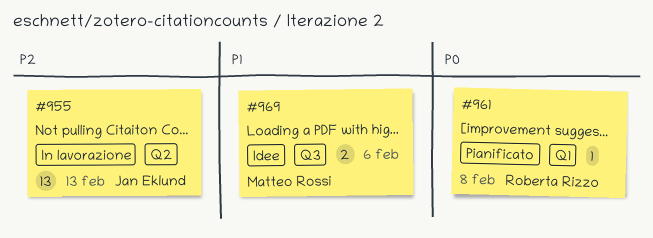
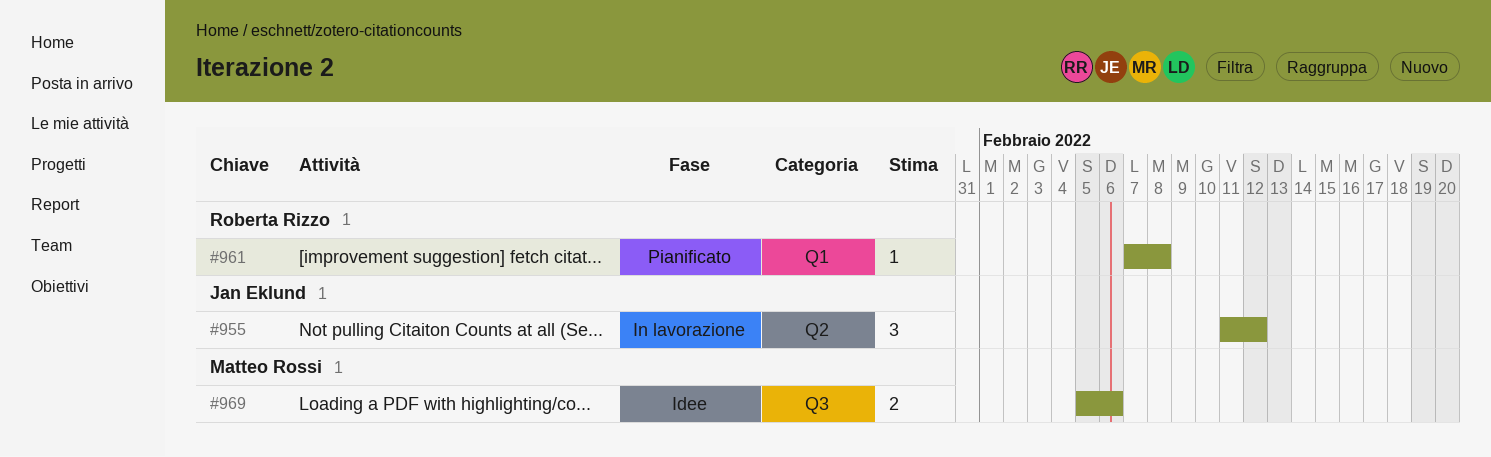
#955, estimate: 13 -> 3
#955, due: Feb 13 -> Feb 12

